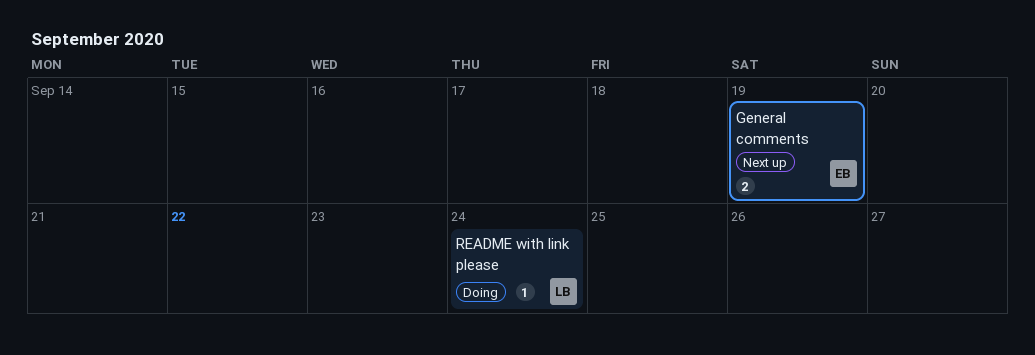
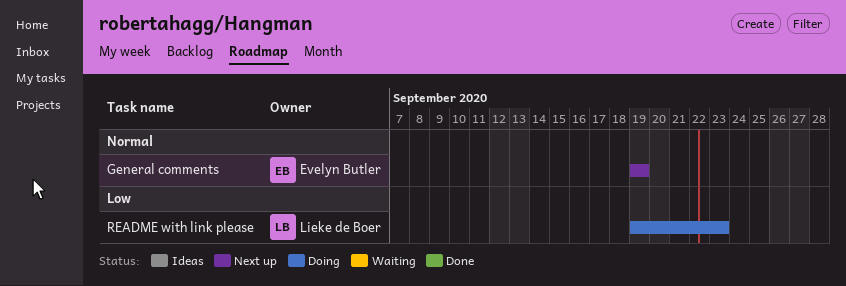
README with link please, due: Sep 24 -> Sep 23

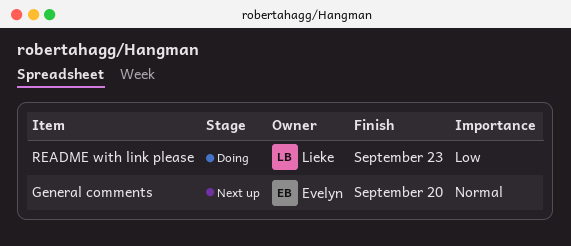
General comments, due: Sep 19 -> Sep 20

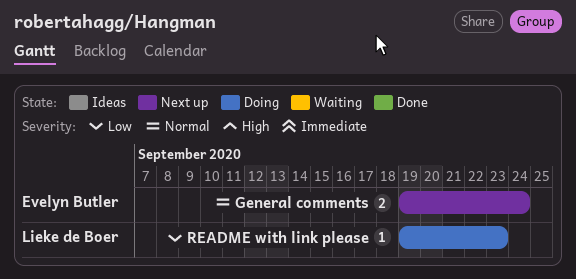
General comments, due: Sep 20 -> Sep 24

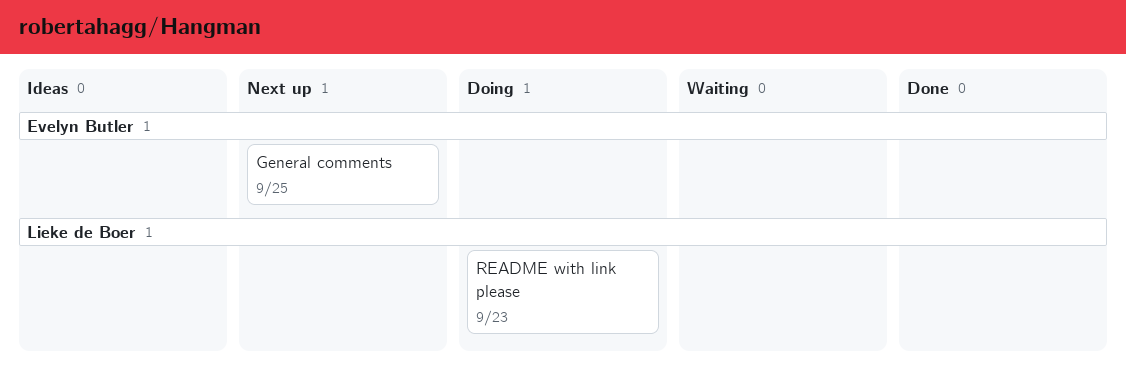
General comments, due: Sep 24 -> Sep 25

